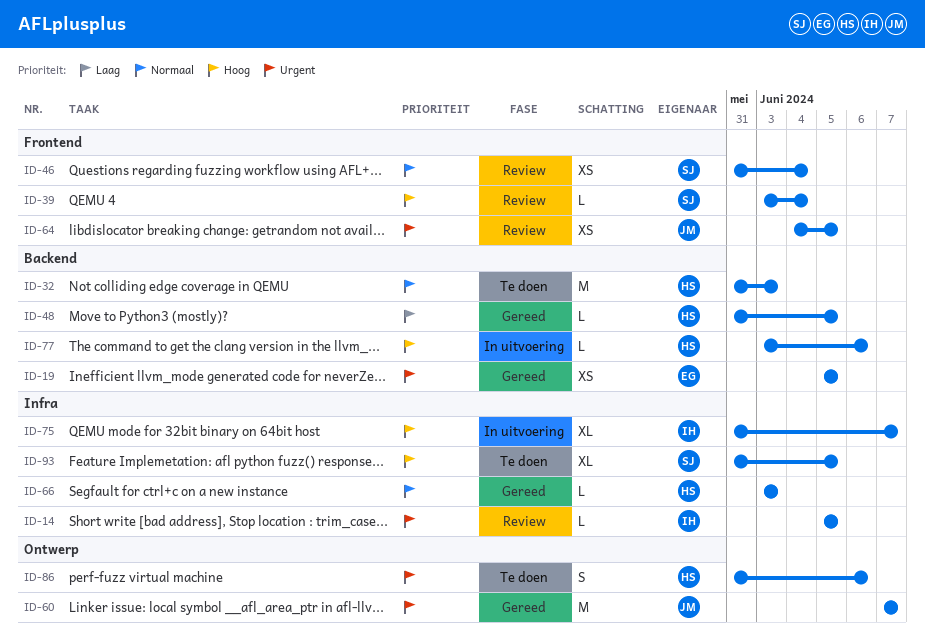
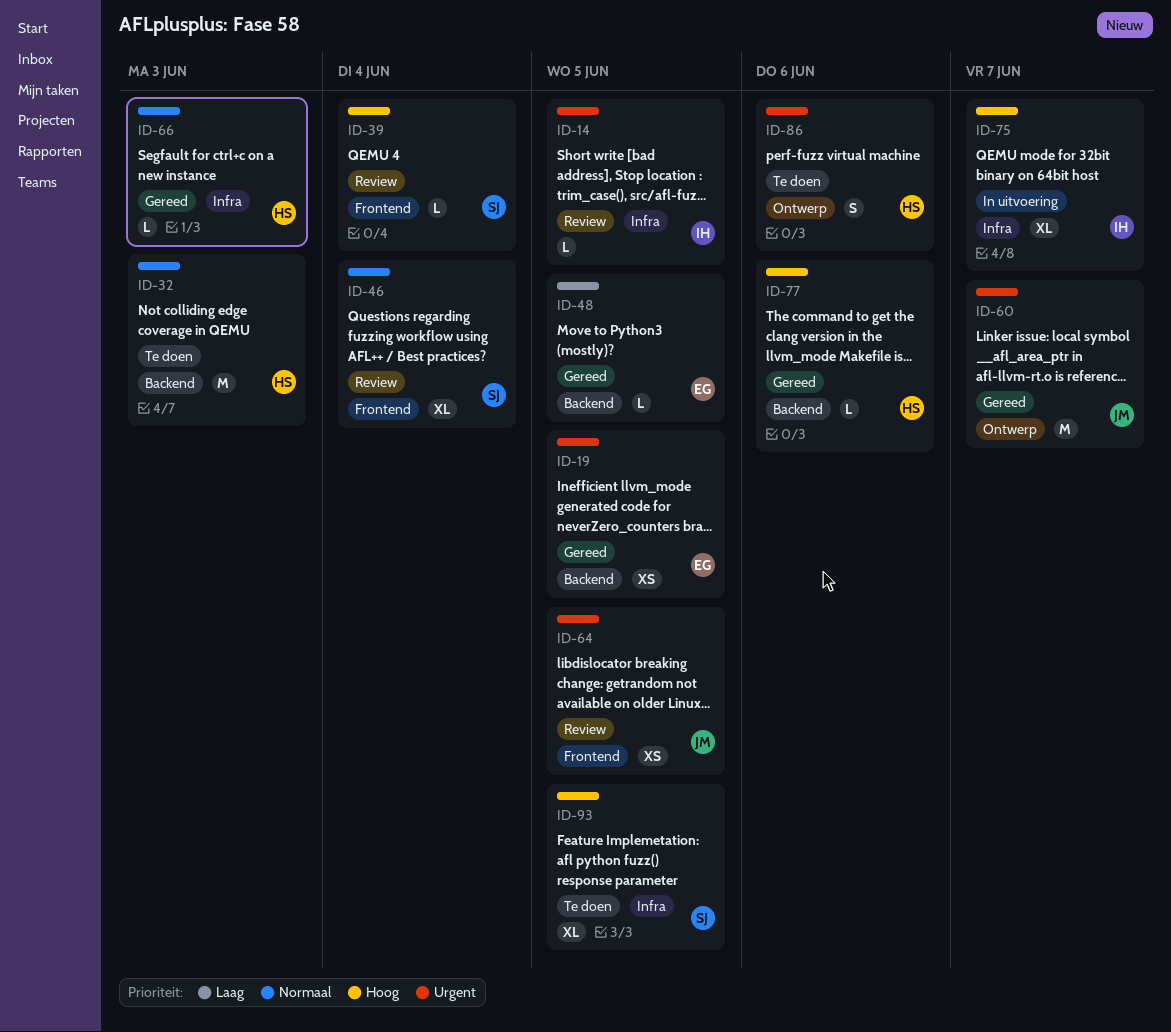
ID-46, estimate: XS -> XL
ID-48, owner: HS -> EG
ID-77, status: In uitvoering -> Gereed

